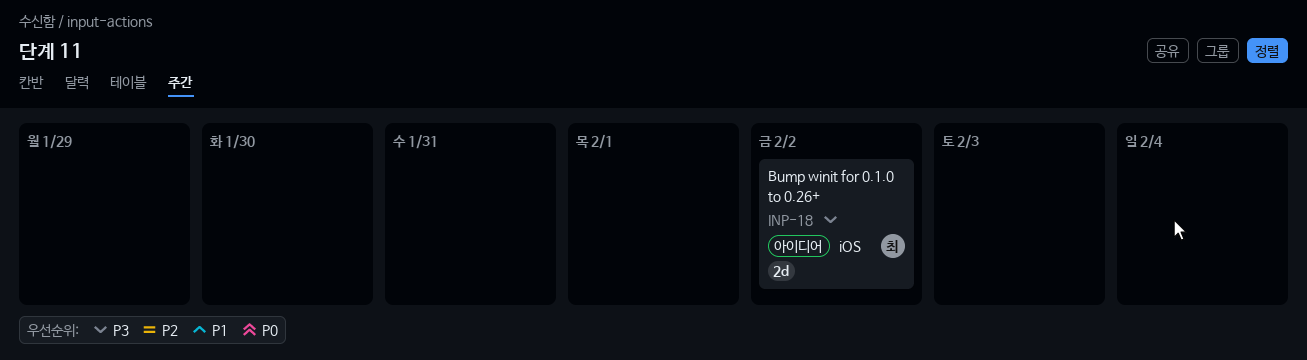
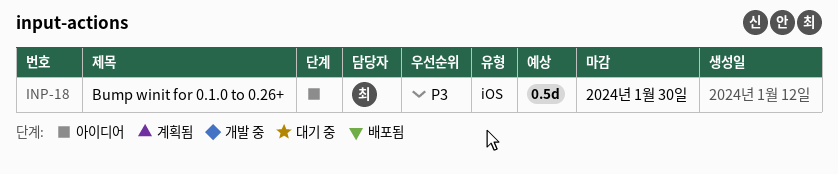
INP-18, estimate: 2d -> 0.5d
INP-18, due: Feb 2 -> Jan 30

